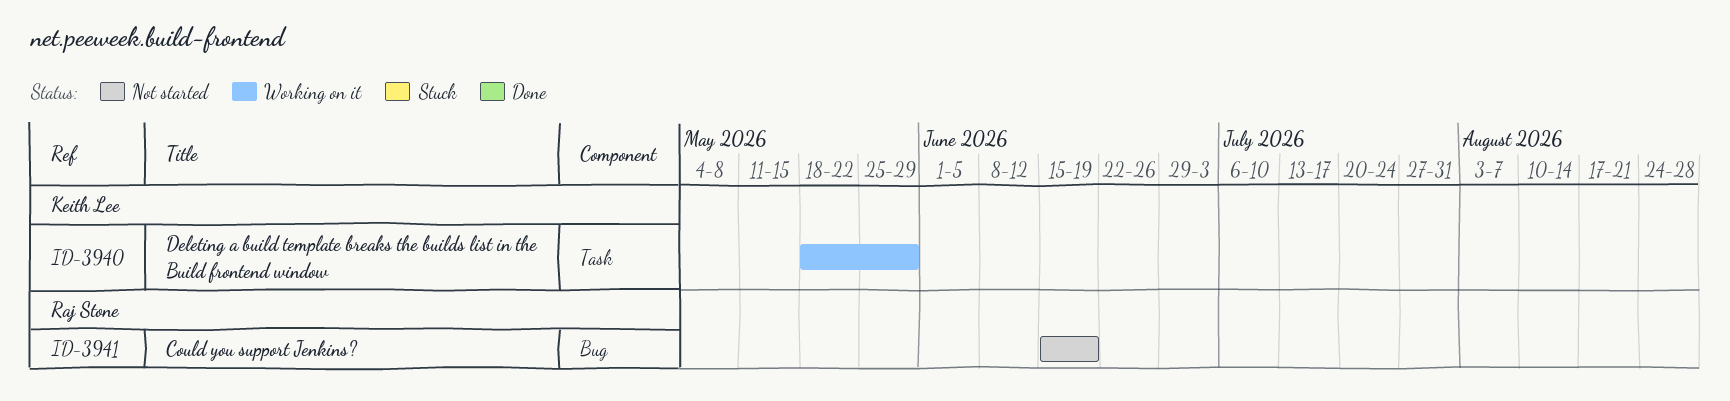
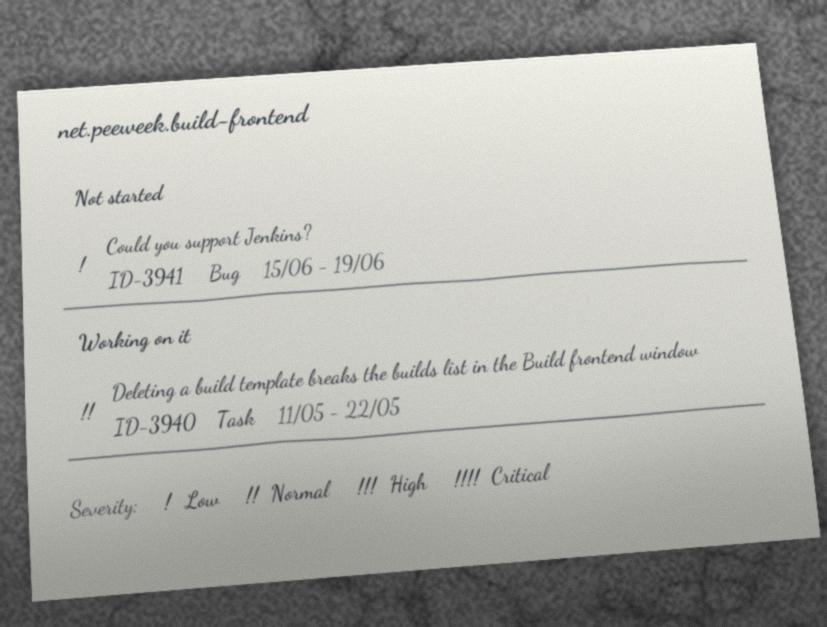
ID-3940, start: May 18 -> May 11
ID-3940, due: May 29 -> May 22

